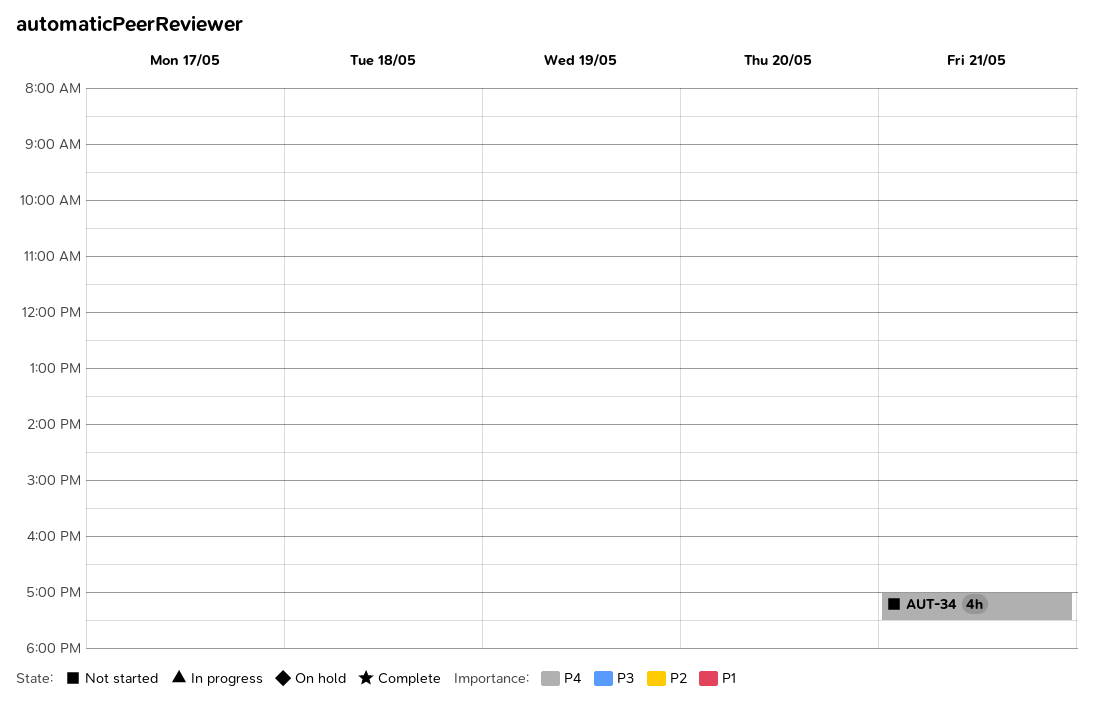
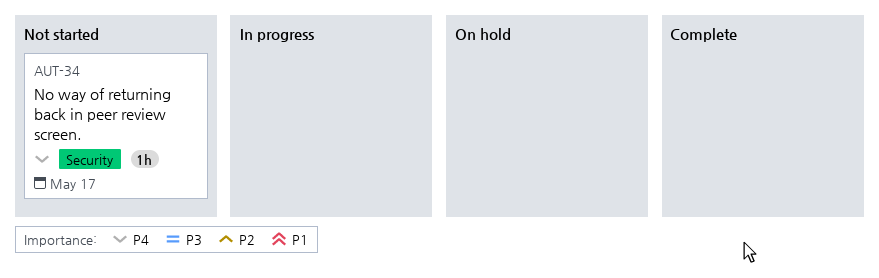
AUT-34, estimate: 4h -> 1h
AUT-34, day: May 21 -> May 17

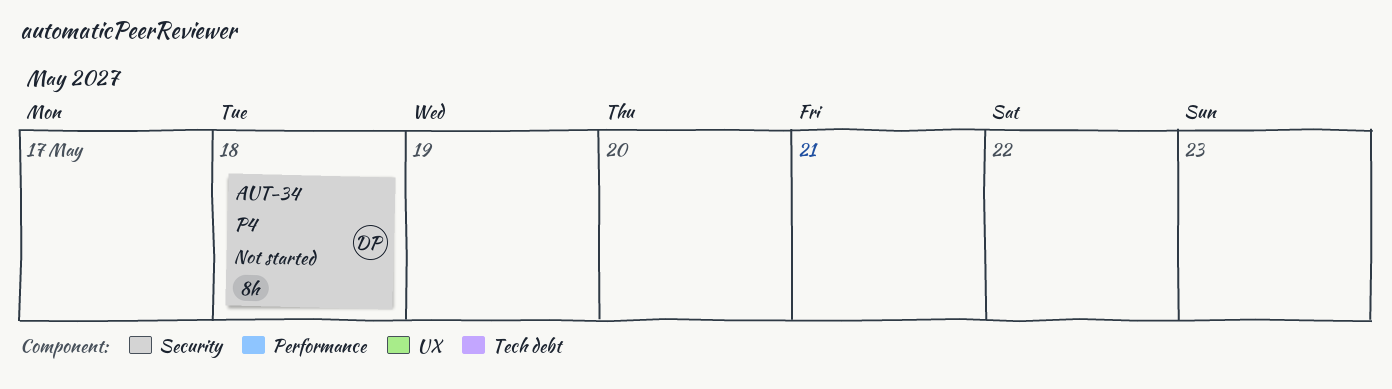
AUT-34, estimate: 1h -> 8h
AUT-34, day: May 17 -> May 18

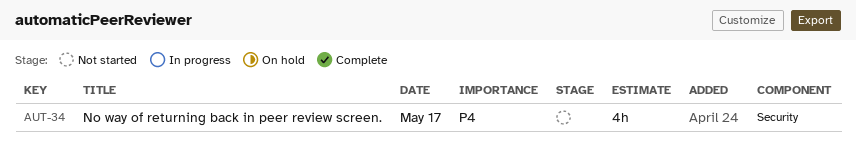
AUT-34, estimate: 8h -> 4h
AUT-34, day: May 18 -> May 17

